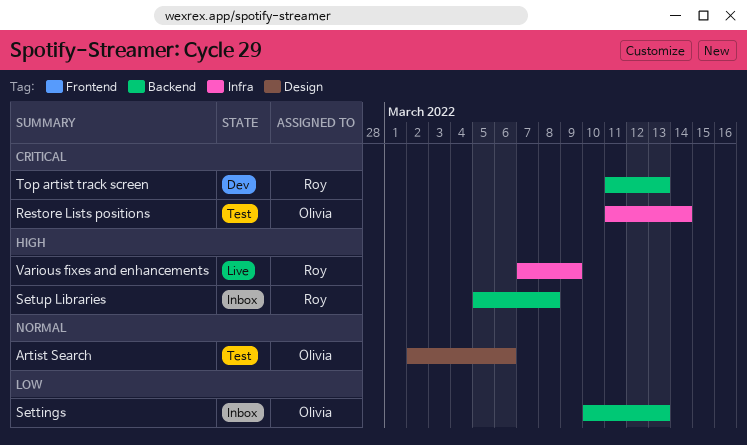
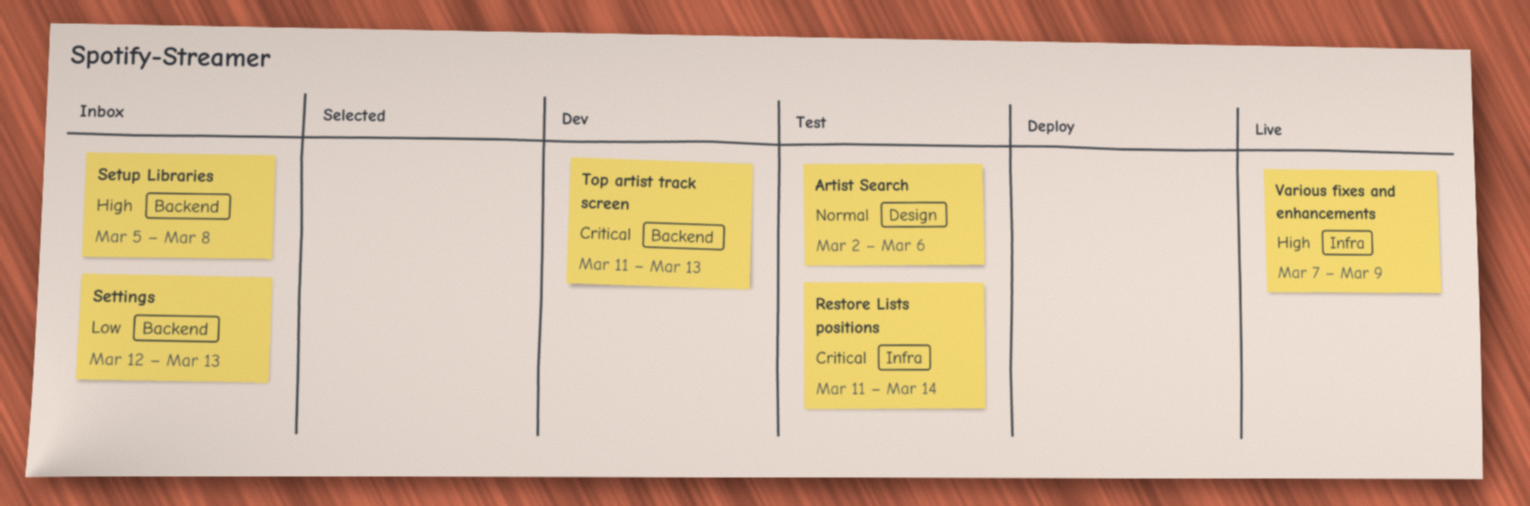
Settings, start: Mar 10 -> Mar 12

